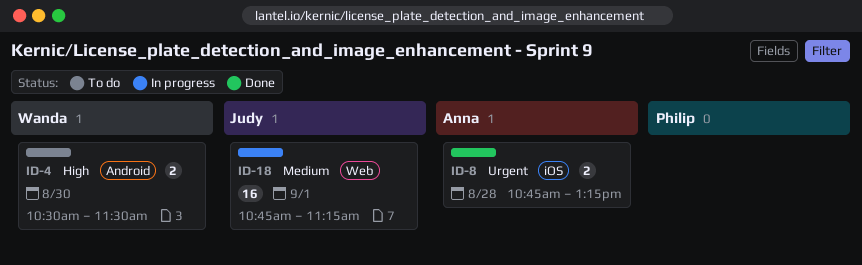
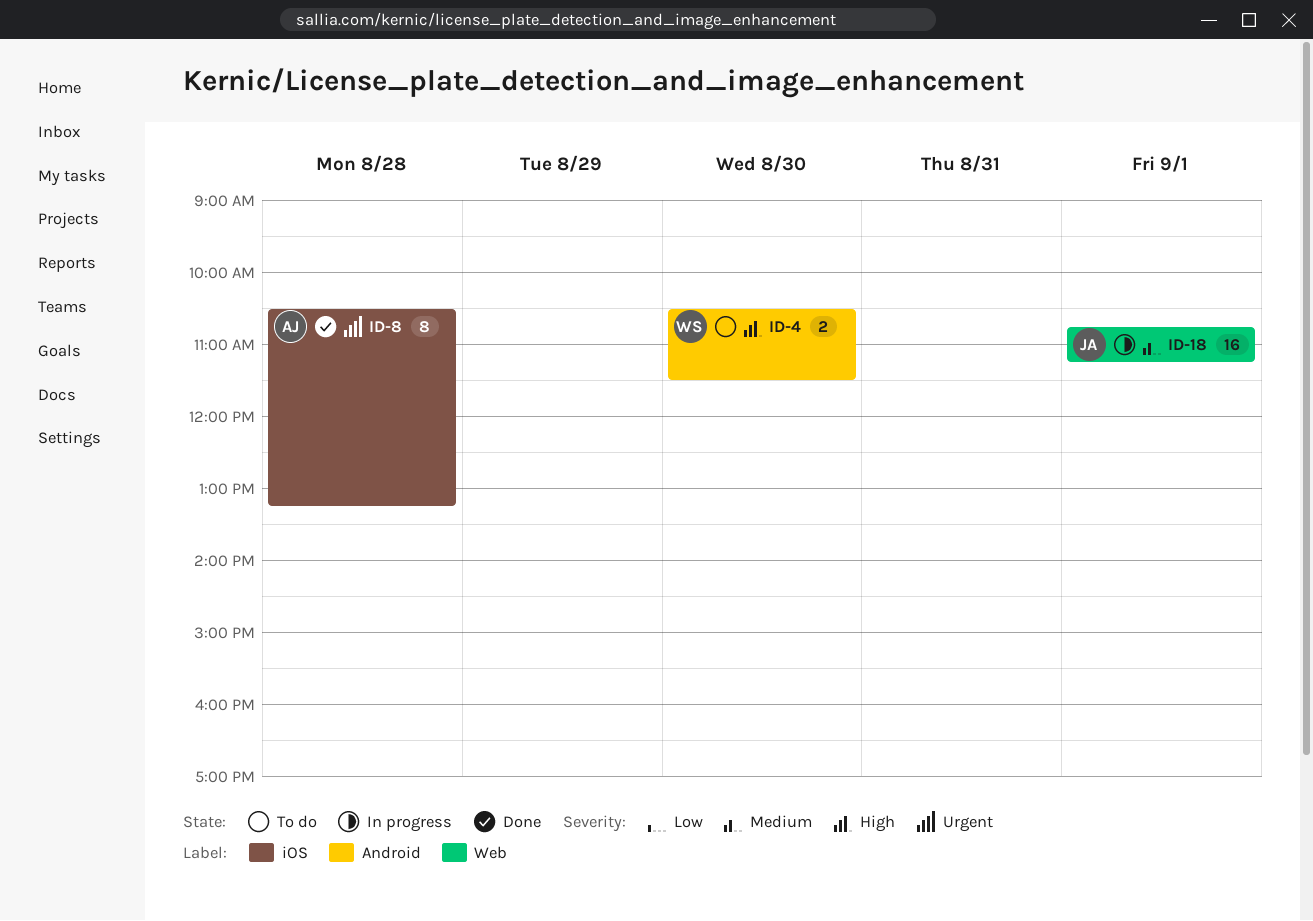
ID-8, estimate: 2 -> 8
ID-8, begins: 10:45 -> 10:30

